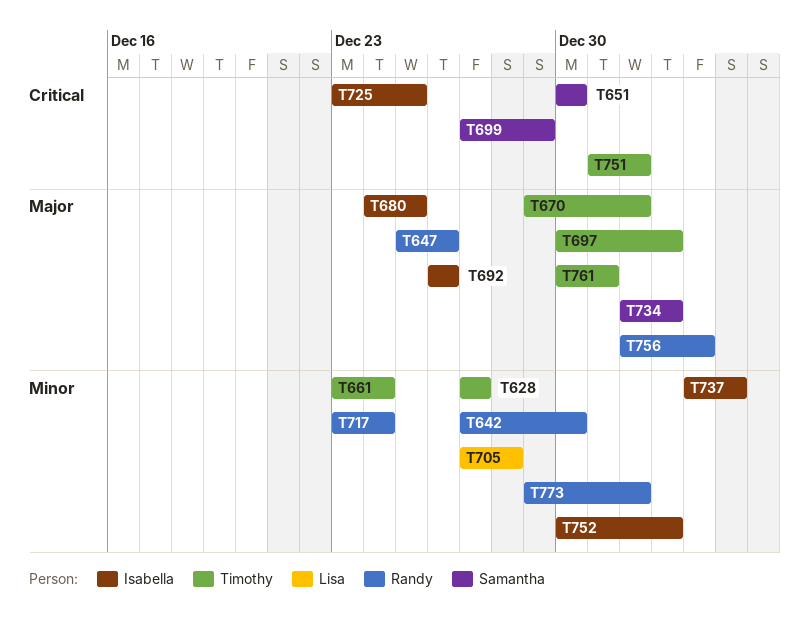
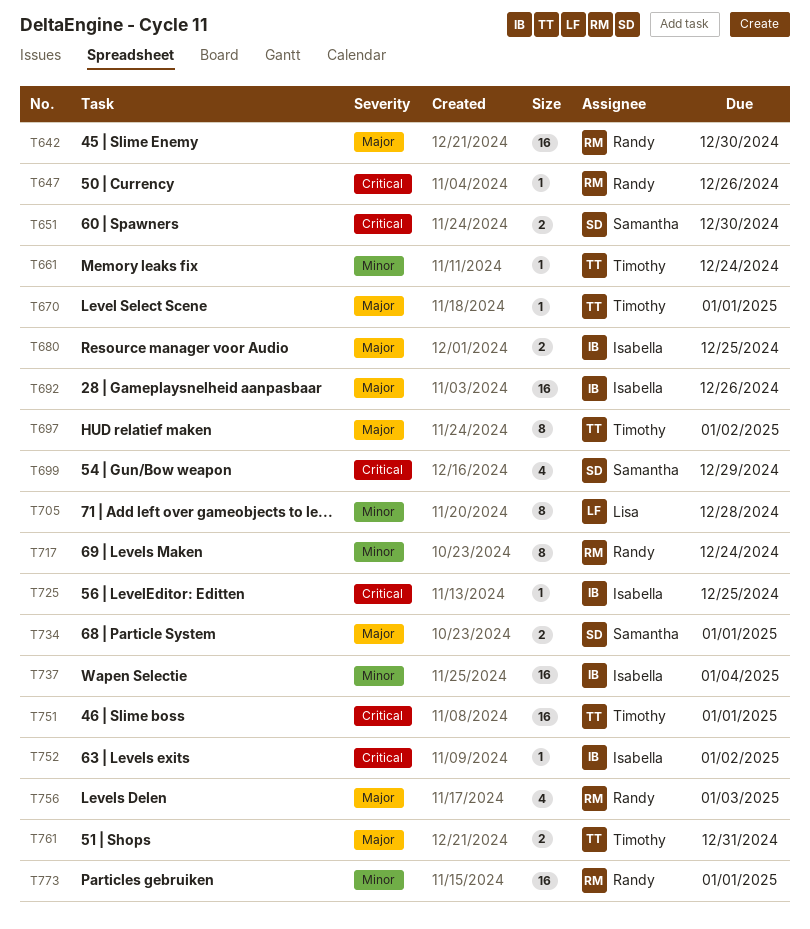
T628: present -> none
T642, priority: Minor -> Major
T647, priority: Major -> Critical
T734, due: Jan 2 -> Jan 1
T752, priority: Minor -> Critical

